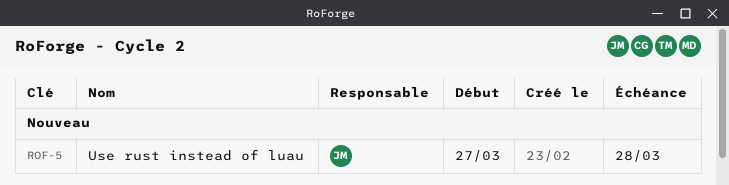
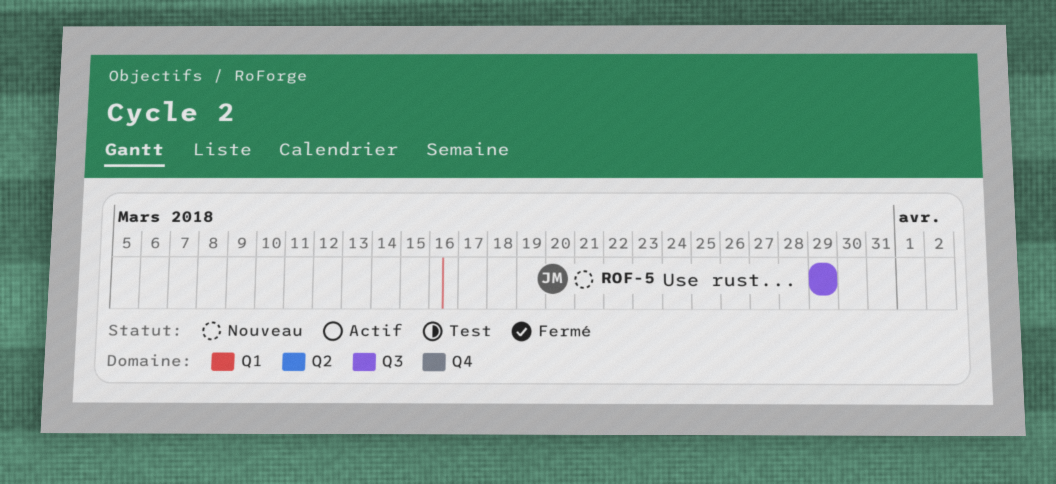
ROF-5, start: Mar 27 -> Mar 29
ROF-5, due: Mar 28 -> Mar 29

